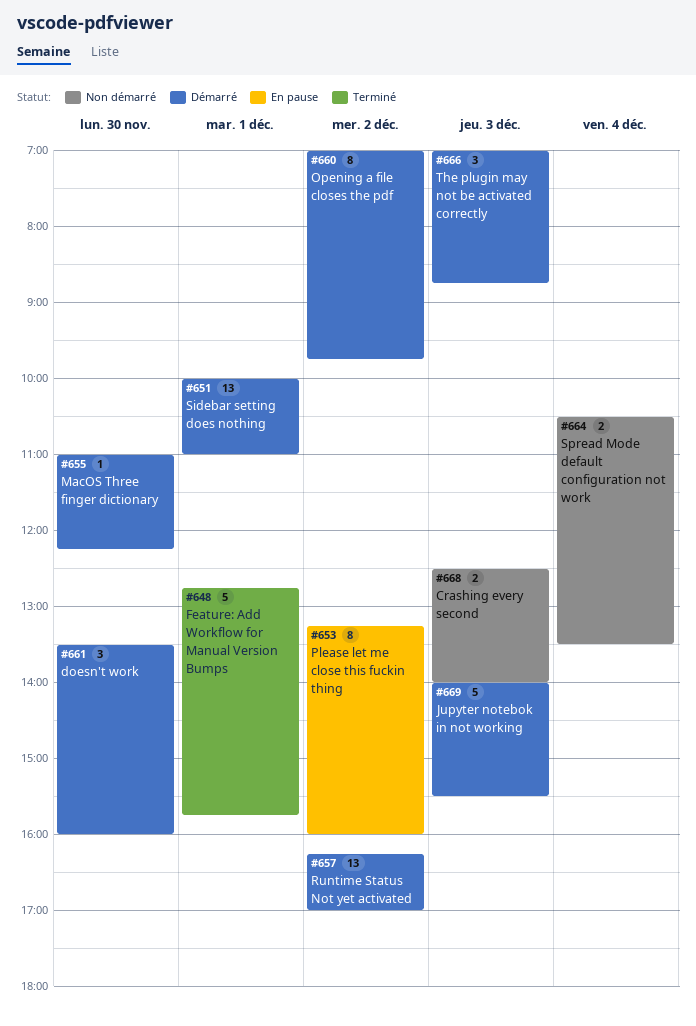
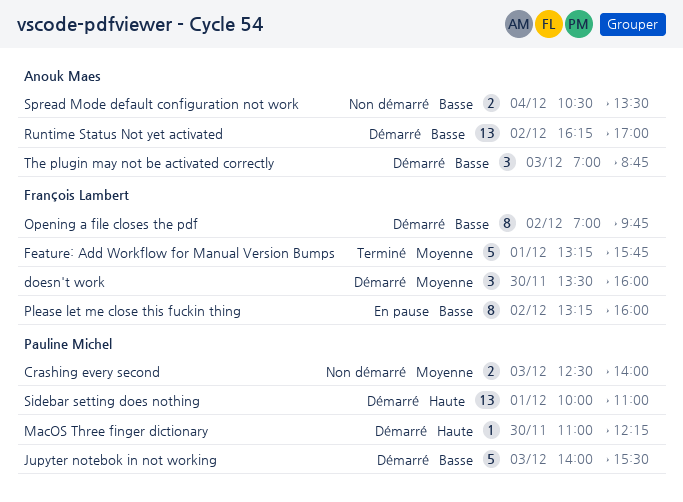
Feature: Add Workflow for Manual Version Bumps, begins: 12:45 -> 13:15

